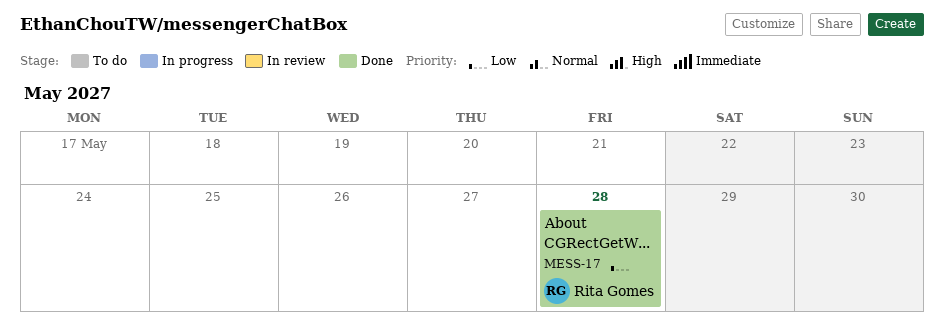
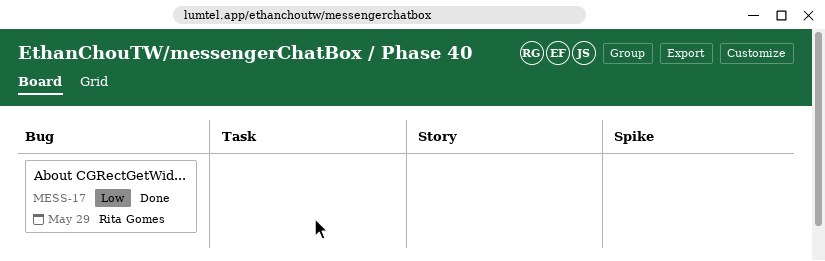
MESS-17, due: May 28 -> May 29

